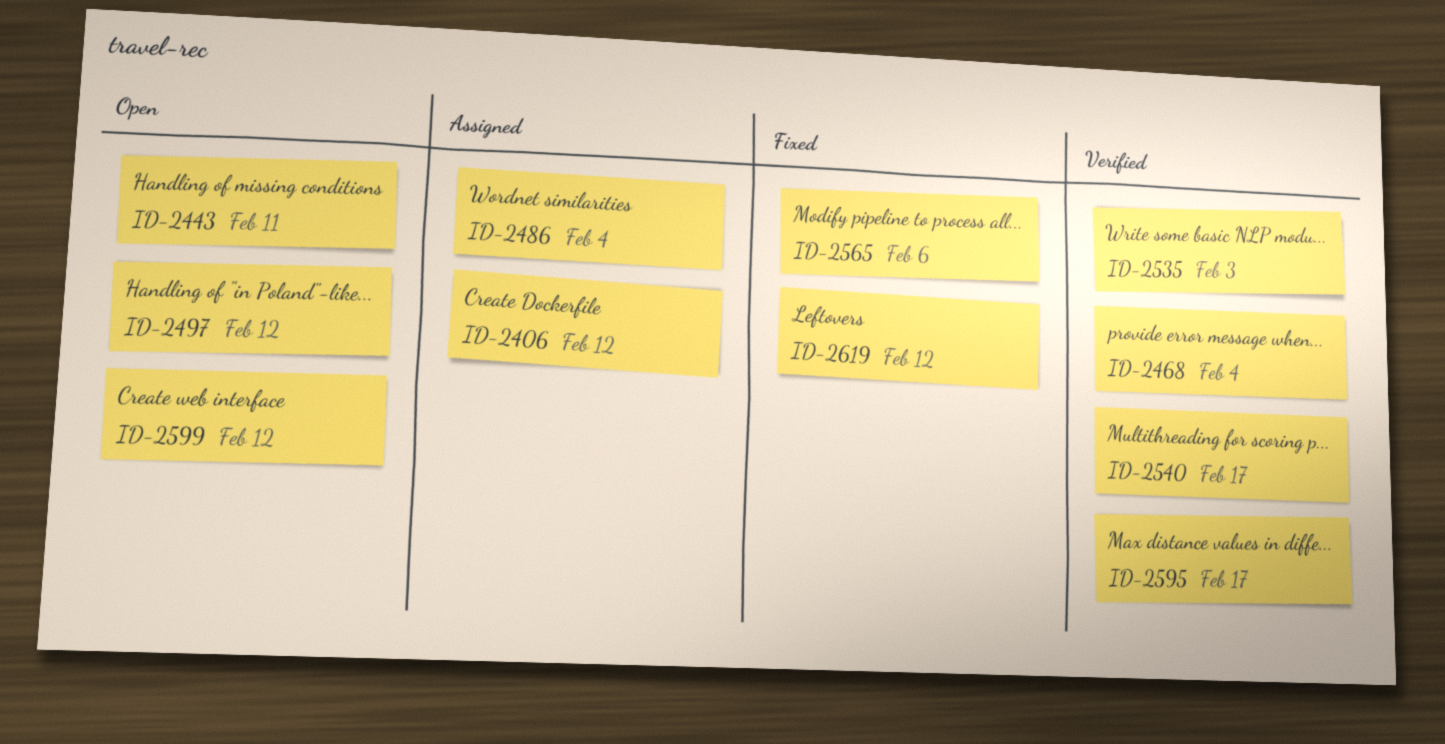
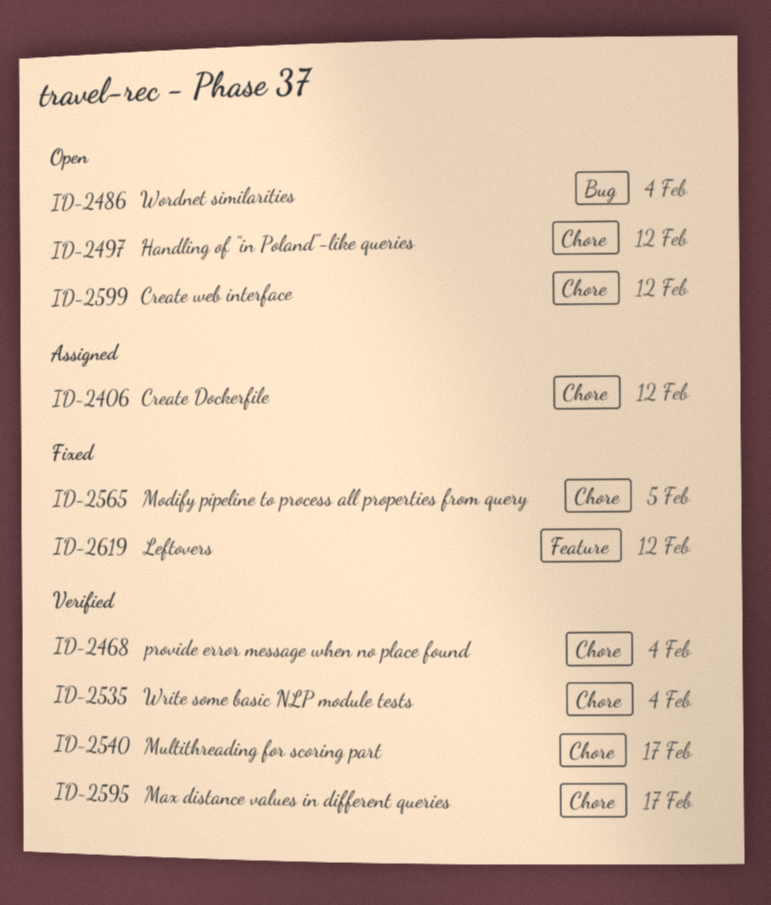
ID-2443: present -> none
ID-2486, status: Assigned -> Open
ID-2535, due: Feb 3 -> Feb 4
ID-2565, due: Feb 6 -> Feb 5

